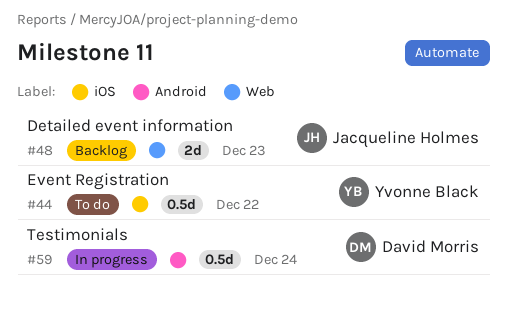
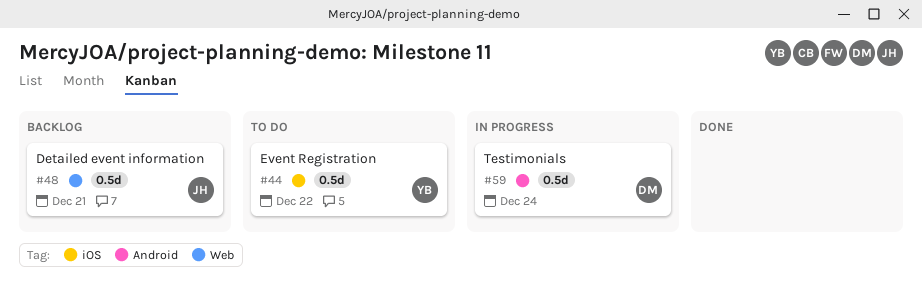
#48, estimate: 2d -> 0.5d
#48, due: Dec 23 -> Dec 21

